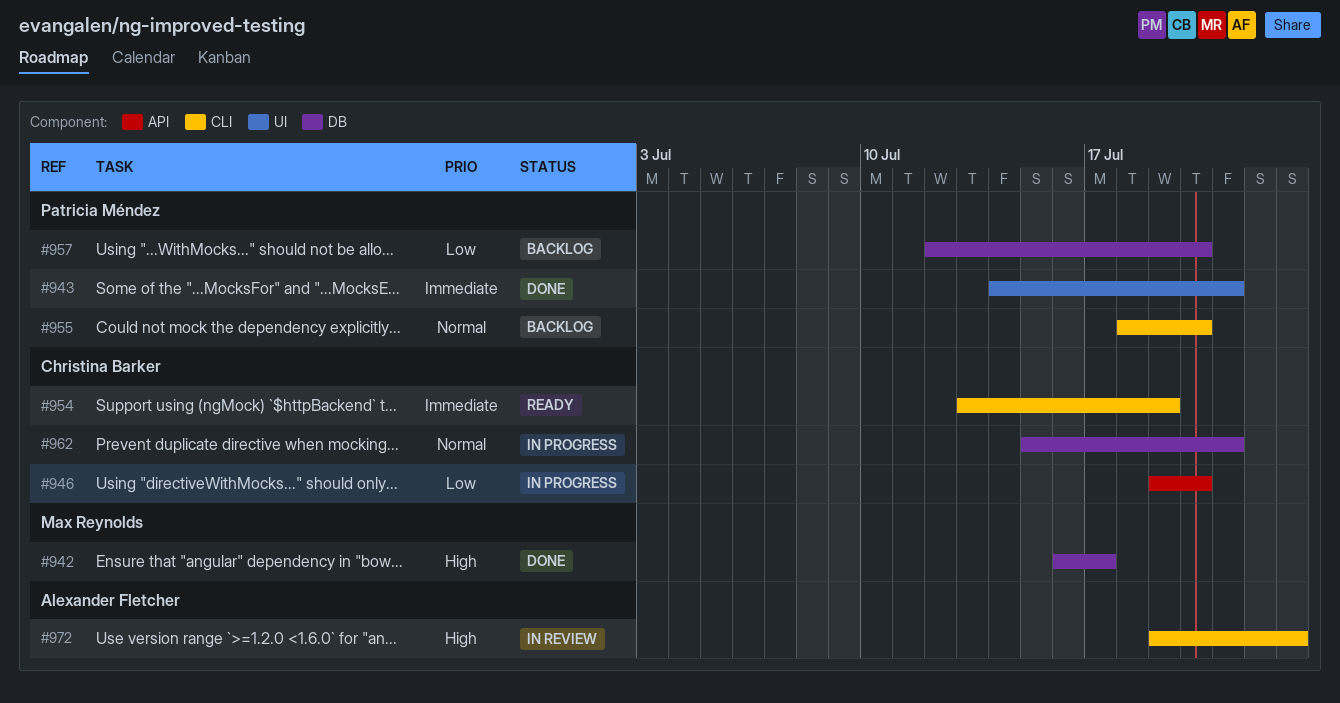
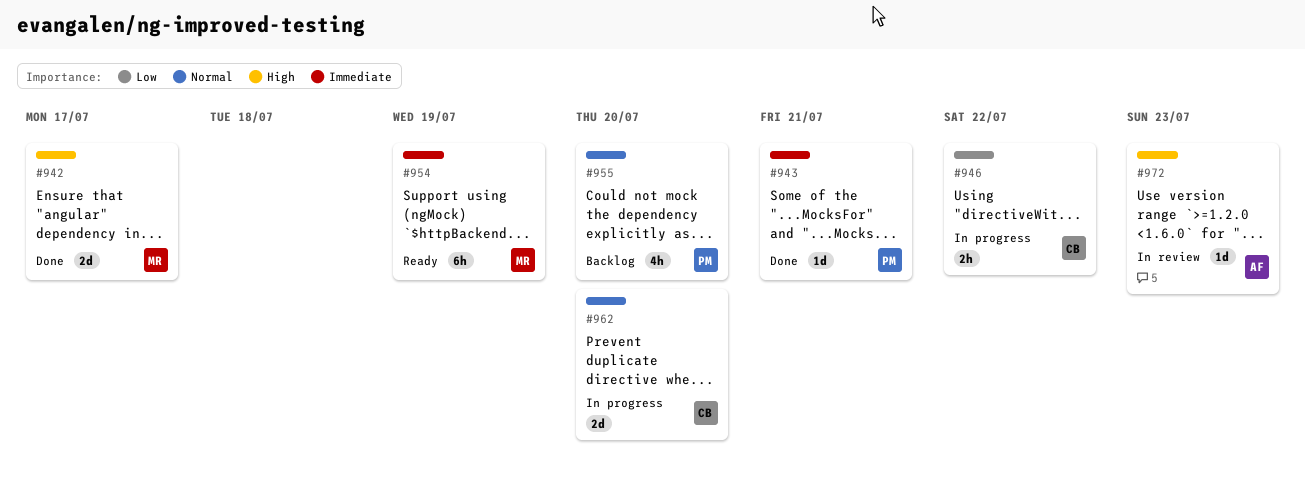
#946, due: Jul 20 -> Jul 22
#954, owner: Christina Barker -> Max Reynolds
#957: present -> none
#962, due: Jul 21 -> Jul 20

